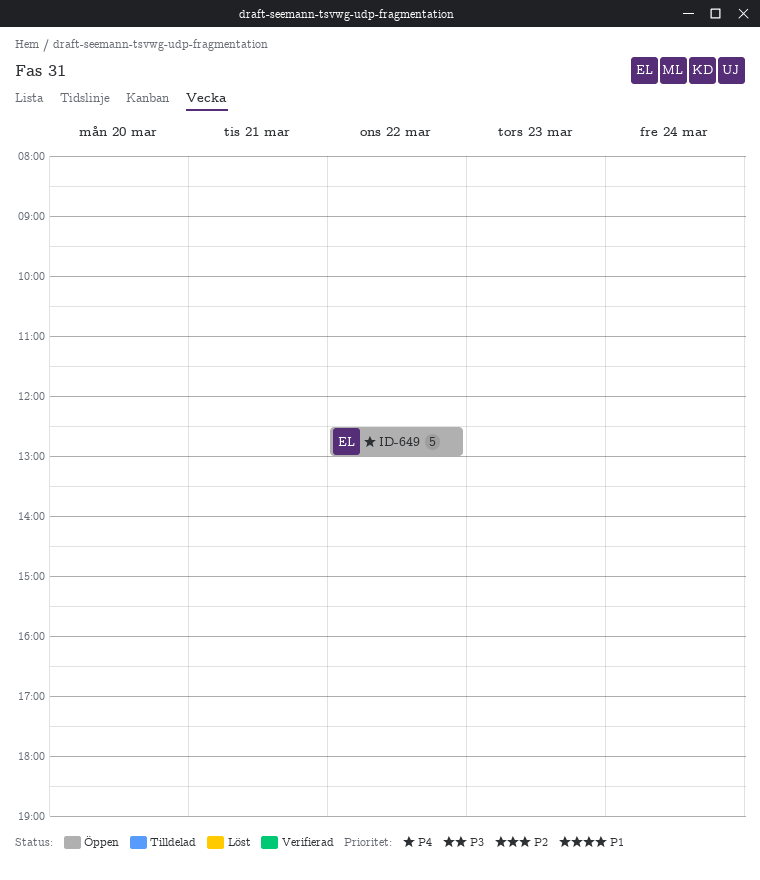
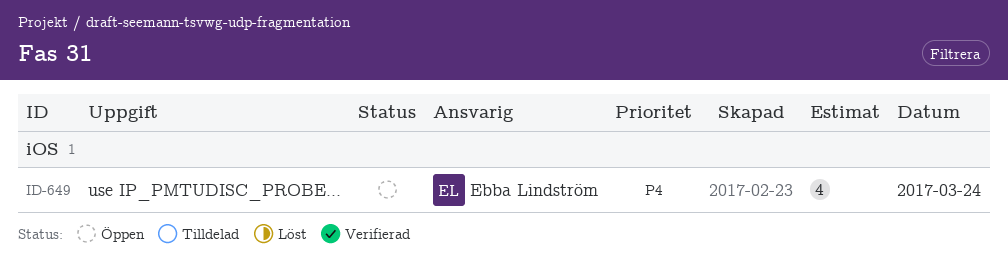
ID-649, estimate: 5 -> 4
ID-649, day: Mar 22 -> Mar 24

